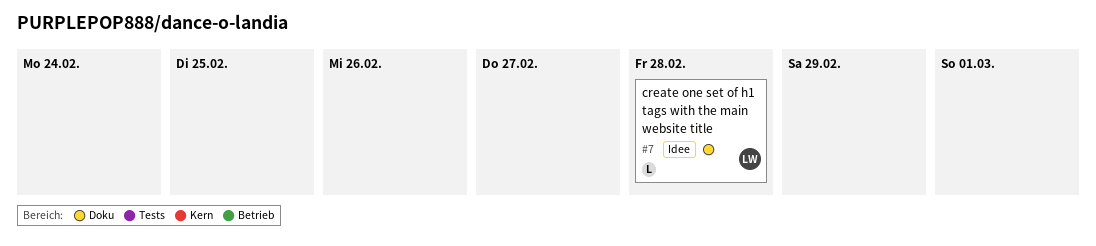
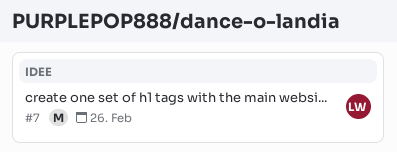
#7, estimate: L -> M
#7, due: Feb 28 -> Feb 26

